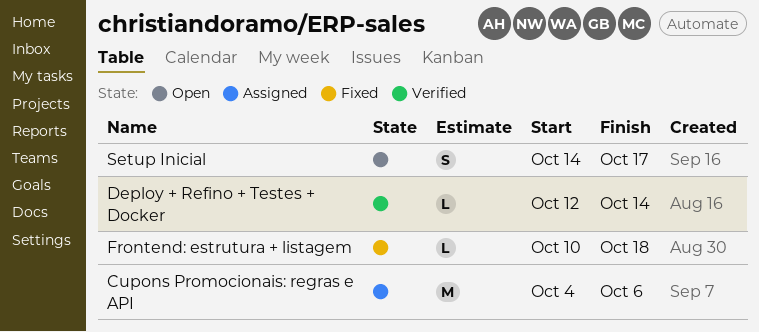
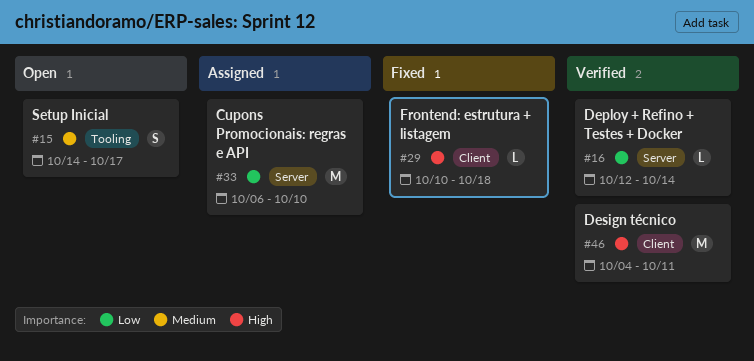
Cupons Promocionais: regras e API, start: Oct 4 -> Oct 6
Cupons Promocionais: regras e API, due: Oct 6 -> Oct 10
Design técnico: none -> present

